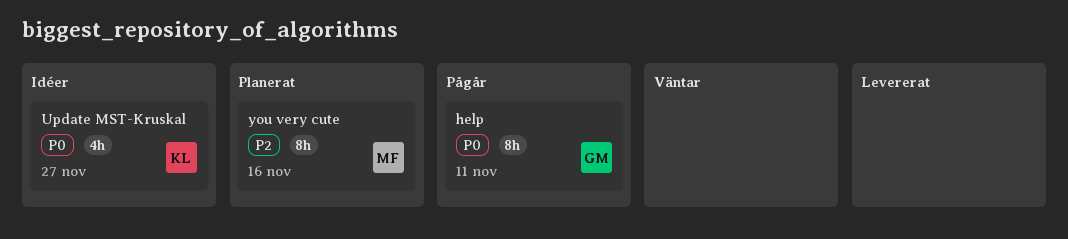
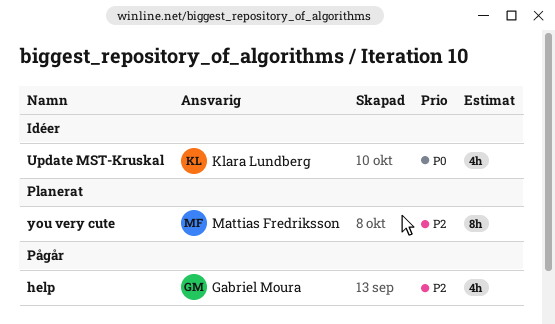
help, priority: P0 -> P2
help, estimate: 8h -> 4h

